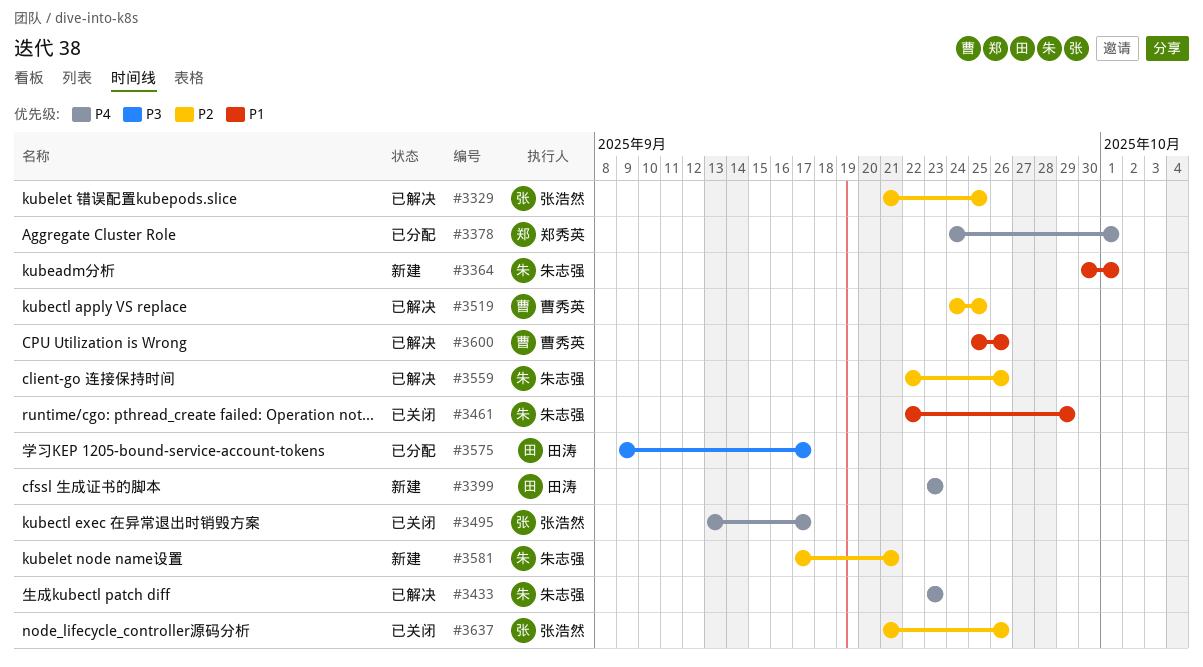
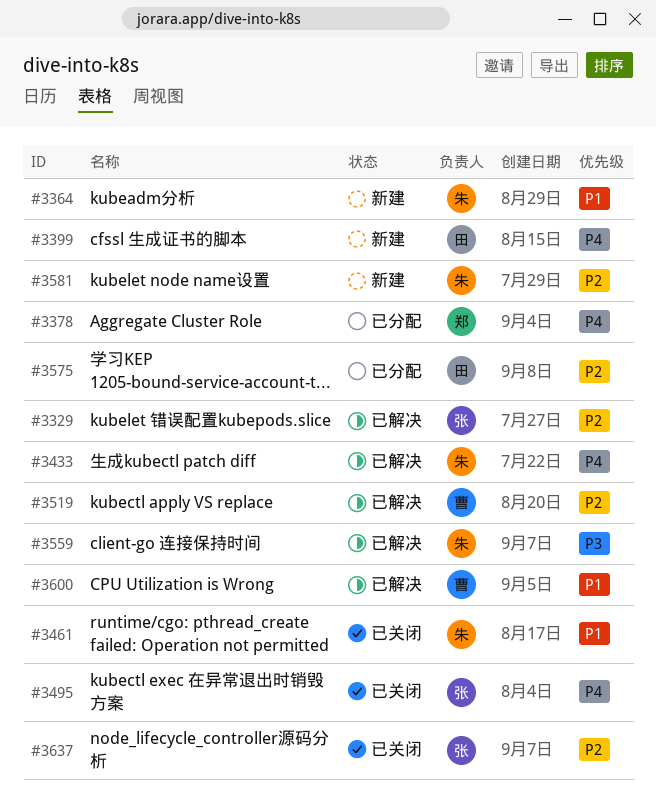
#3559, priority: P2 -> P3
#3575, priority: P3 -> P2

